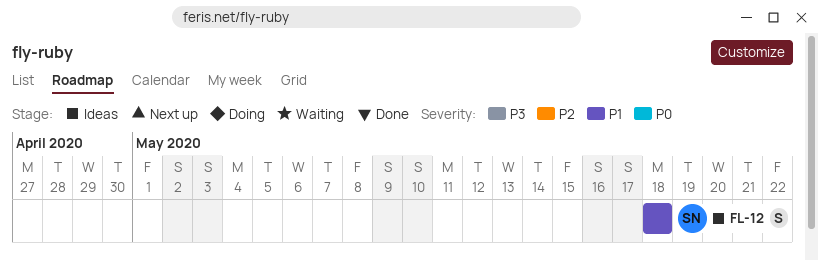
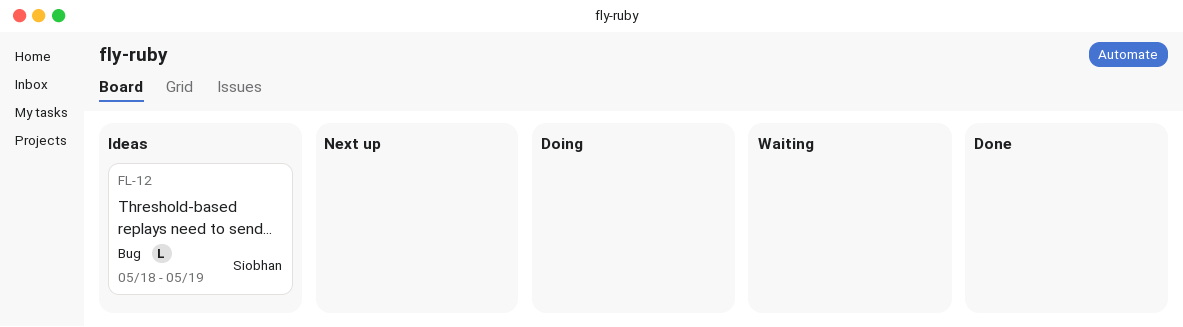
FL-12, estimate: S -> L
FL-12, due: May 18 -> May 19

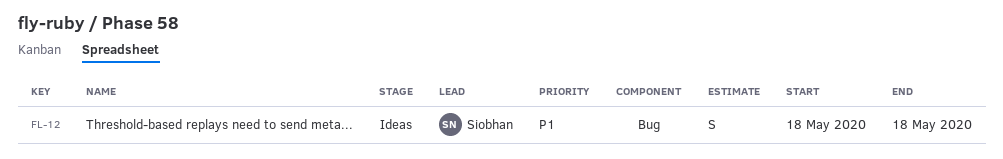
FL-12, estimate: L -> S
FL-12, due: May 19 -> May 18

